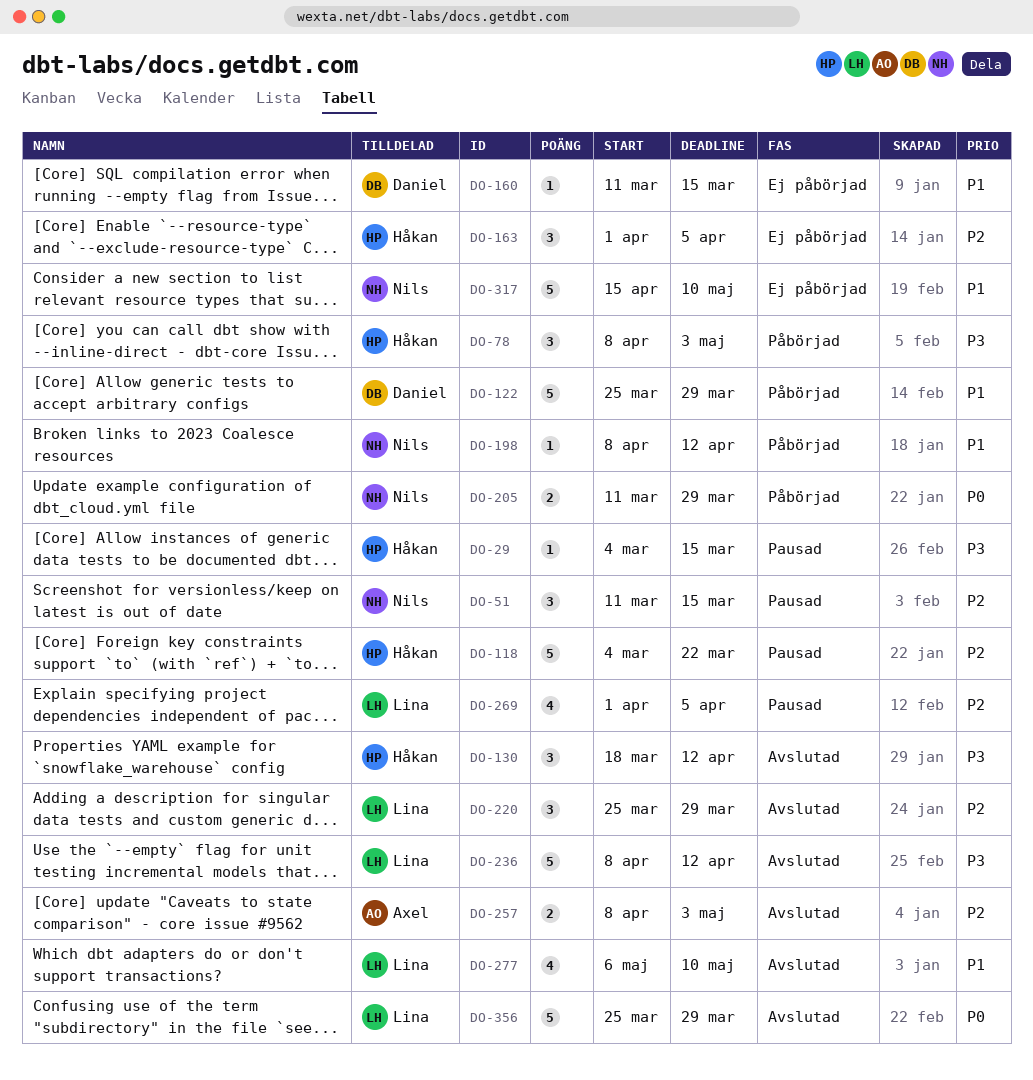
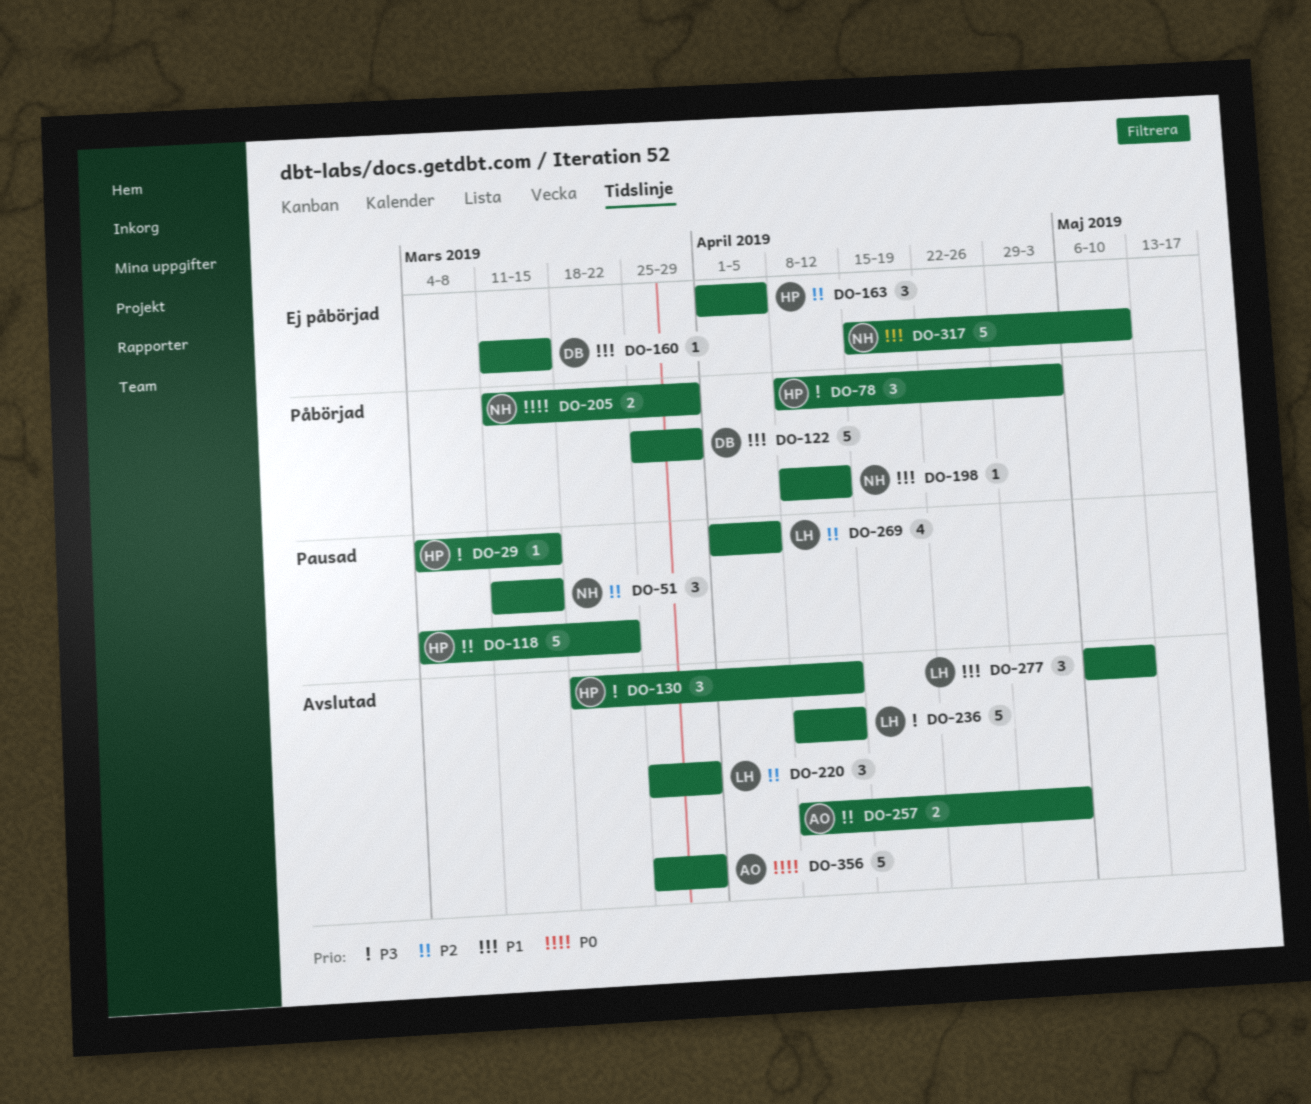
DO-277, estimate: 4 -> 3
DO-356, owner: Lina -> Axel

